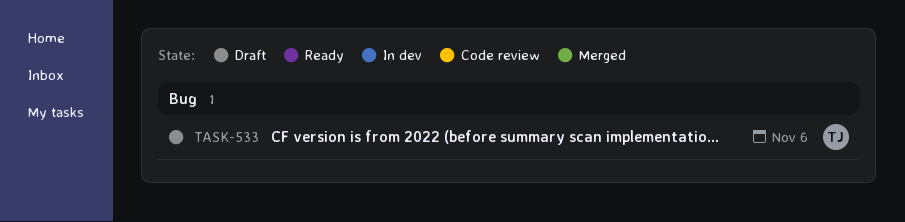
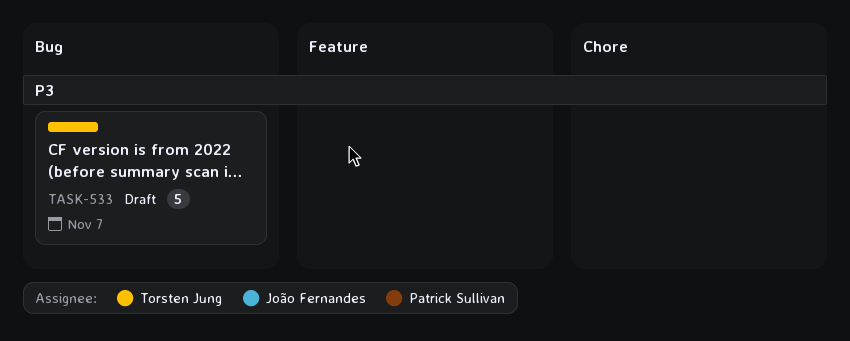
TASK-533, due: Nov 6 -> Nov 7

